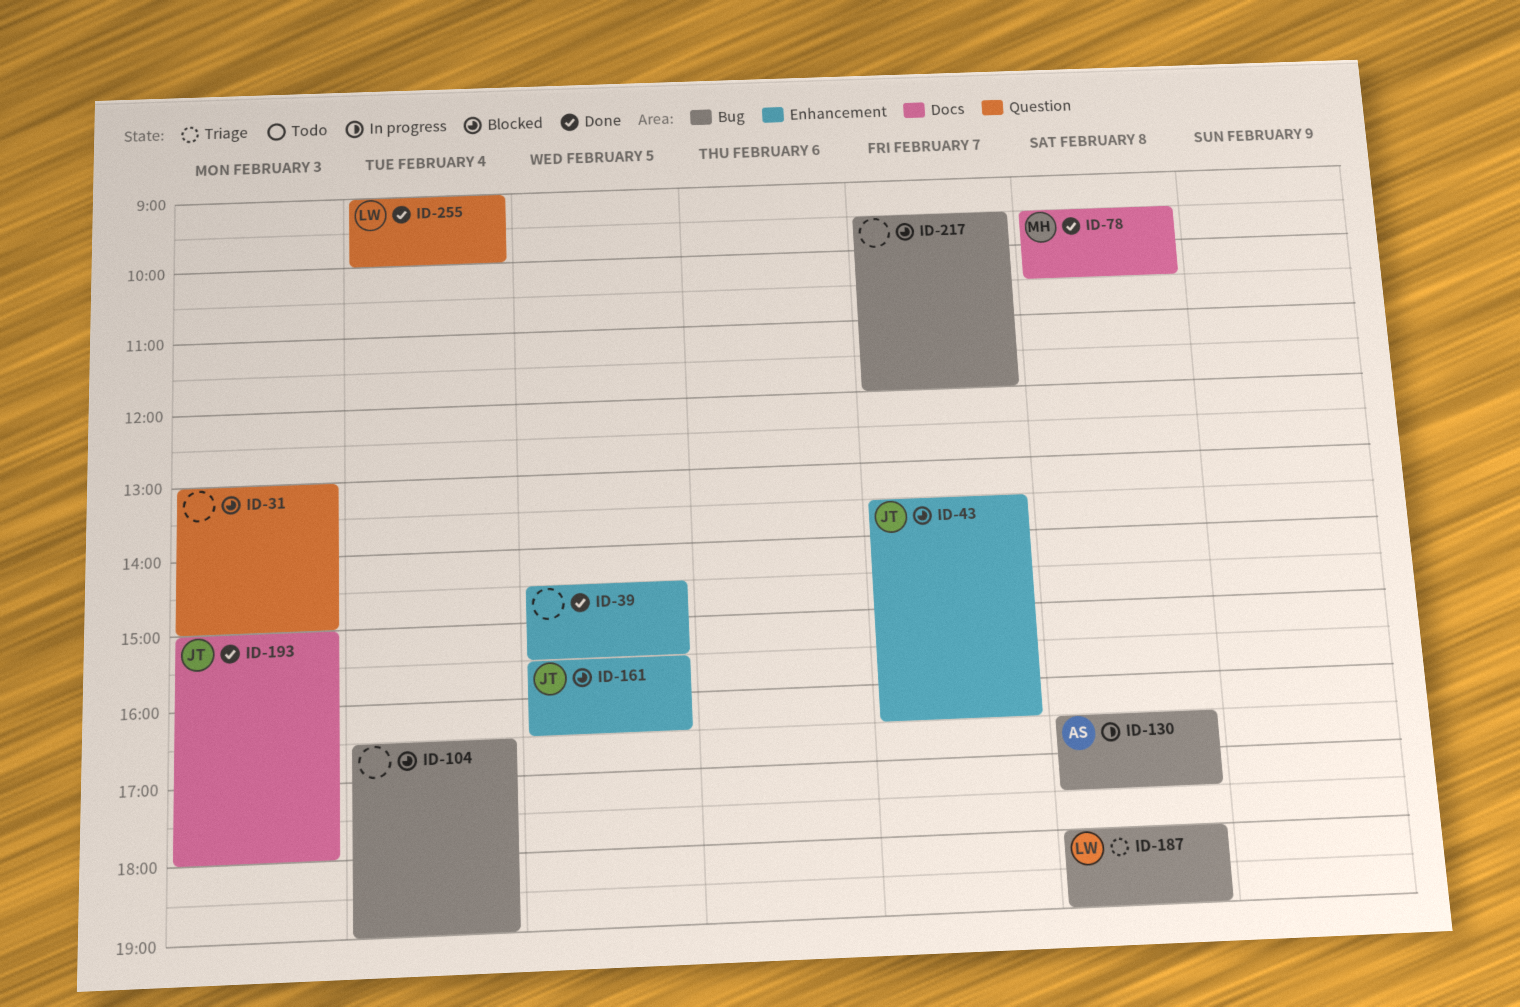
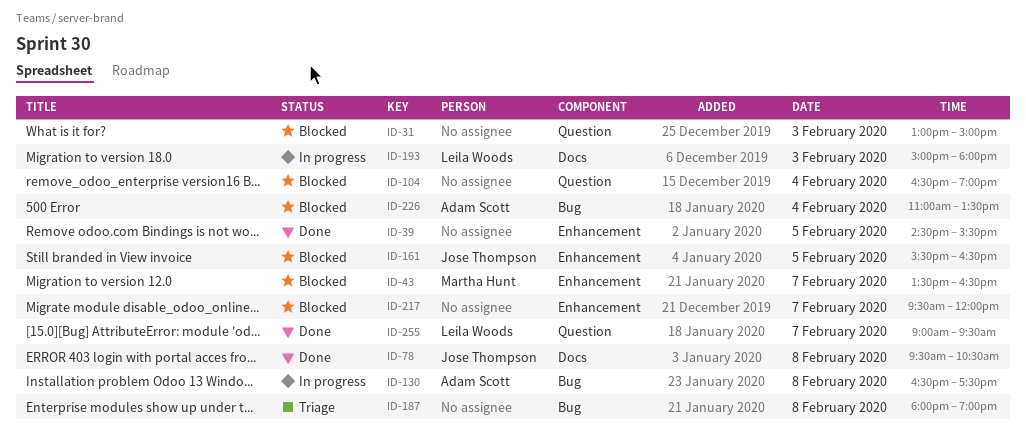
ID-43, owner: Jose Thompson -> Martha Hunt
ID-78, owner: Martha Hunt -> Jose Thompson
ID-104, label: Bug -> Question
ID-187, owner: Leila Woods -> none
ID-193, status: Done -> In progress
ID-193, owner: Jose Thompson -> Leila Woods
ID-217, label: Bug -> Enhancement
ID-226: none -> present
ID-255, day: Feb 4 -> Feb 7
ID-255, ends: 10:00 -> 09:30

